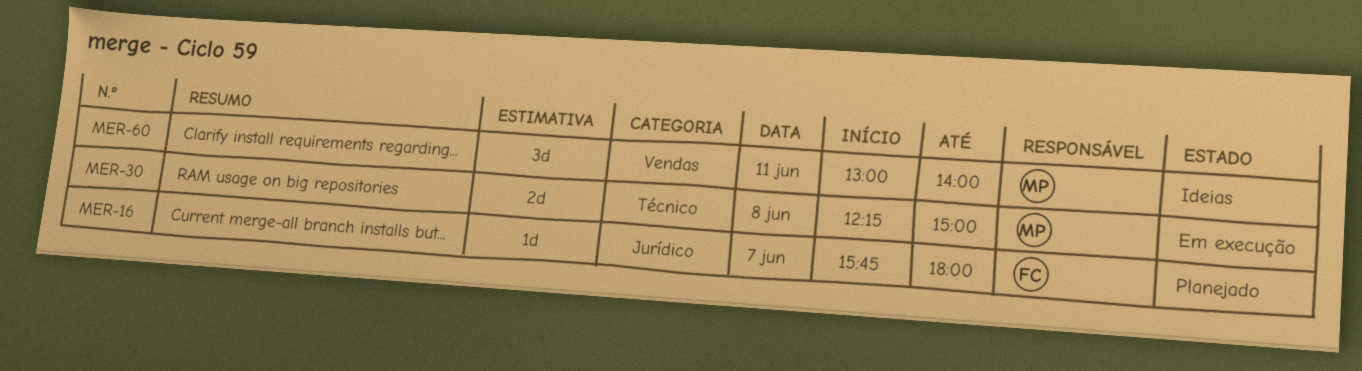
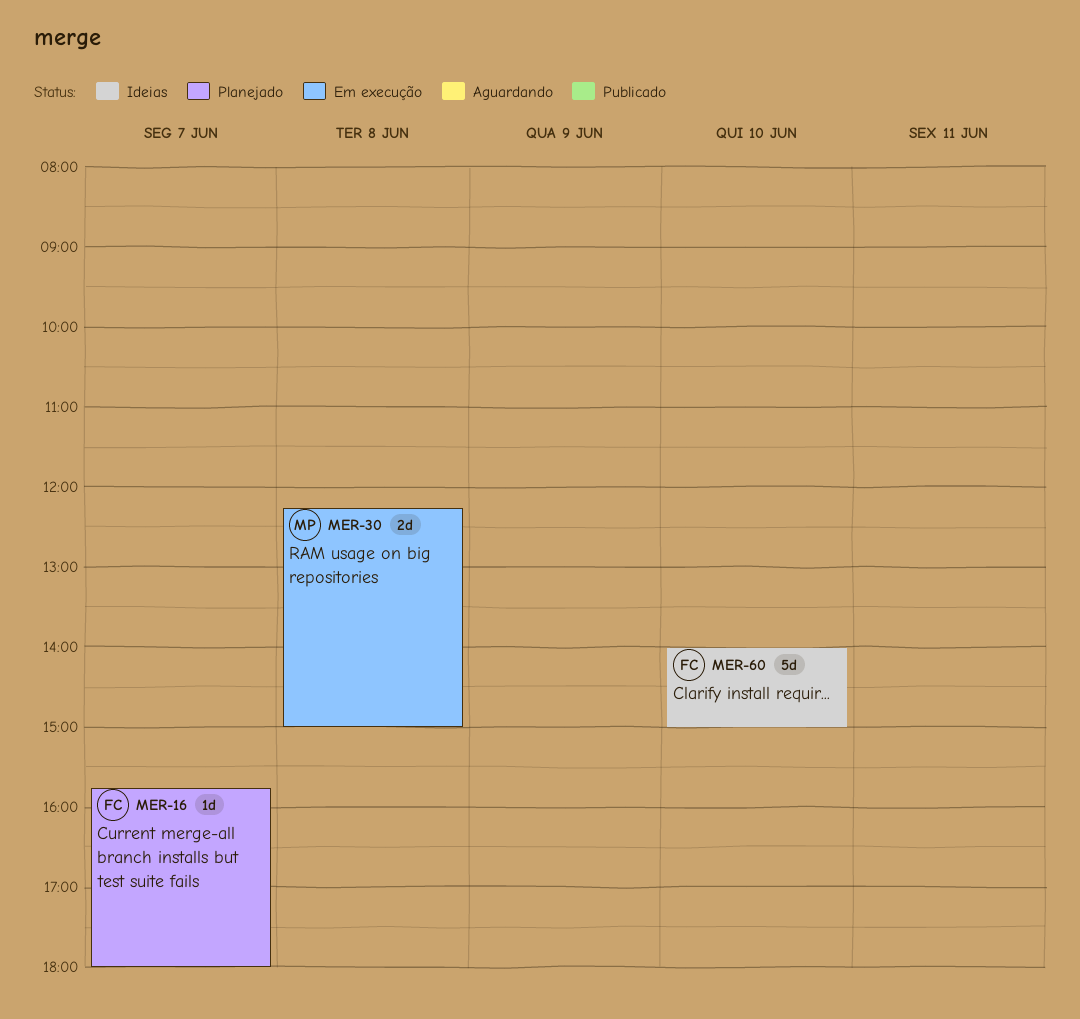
MER-60, owner: MP -> FC
MER-60, estimate: 3d -> 5d
MER-60, day: Jun 11 -> Jun 10
MER-60, begins: 13:00 -> 14:00
MER-60, ends: 14:00 -> 15:00

